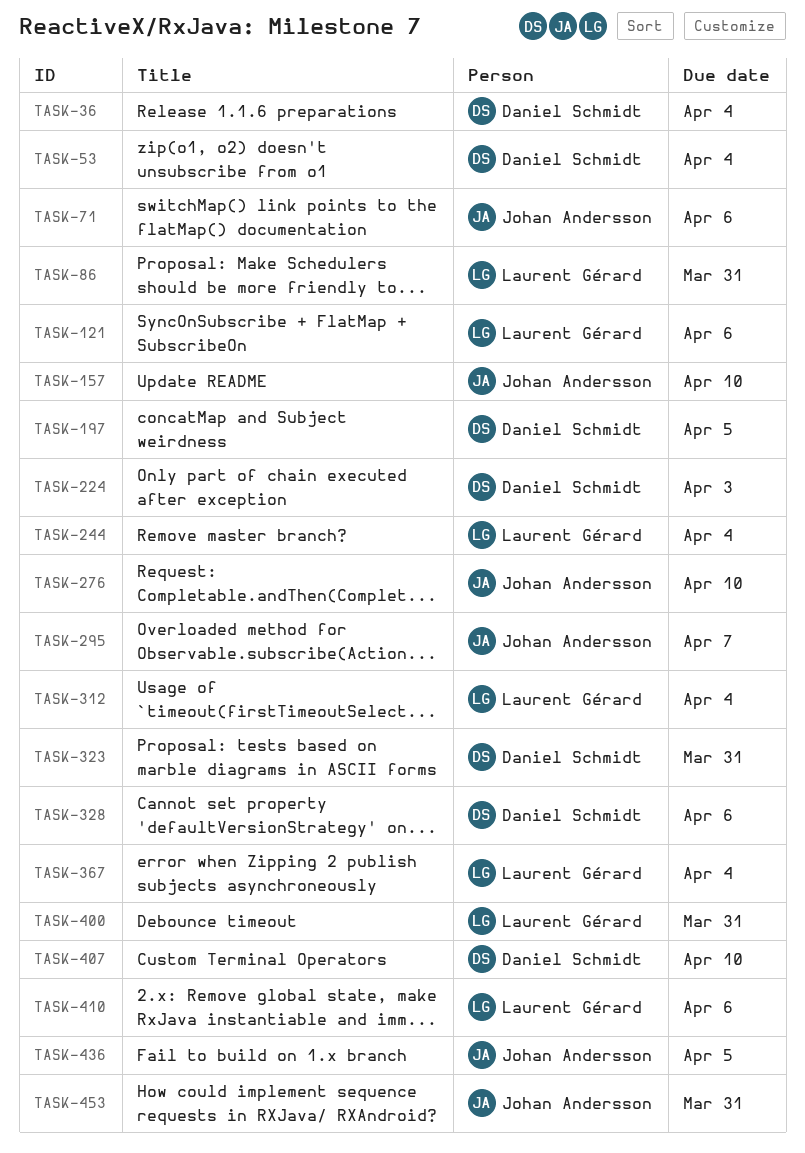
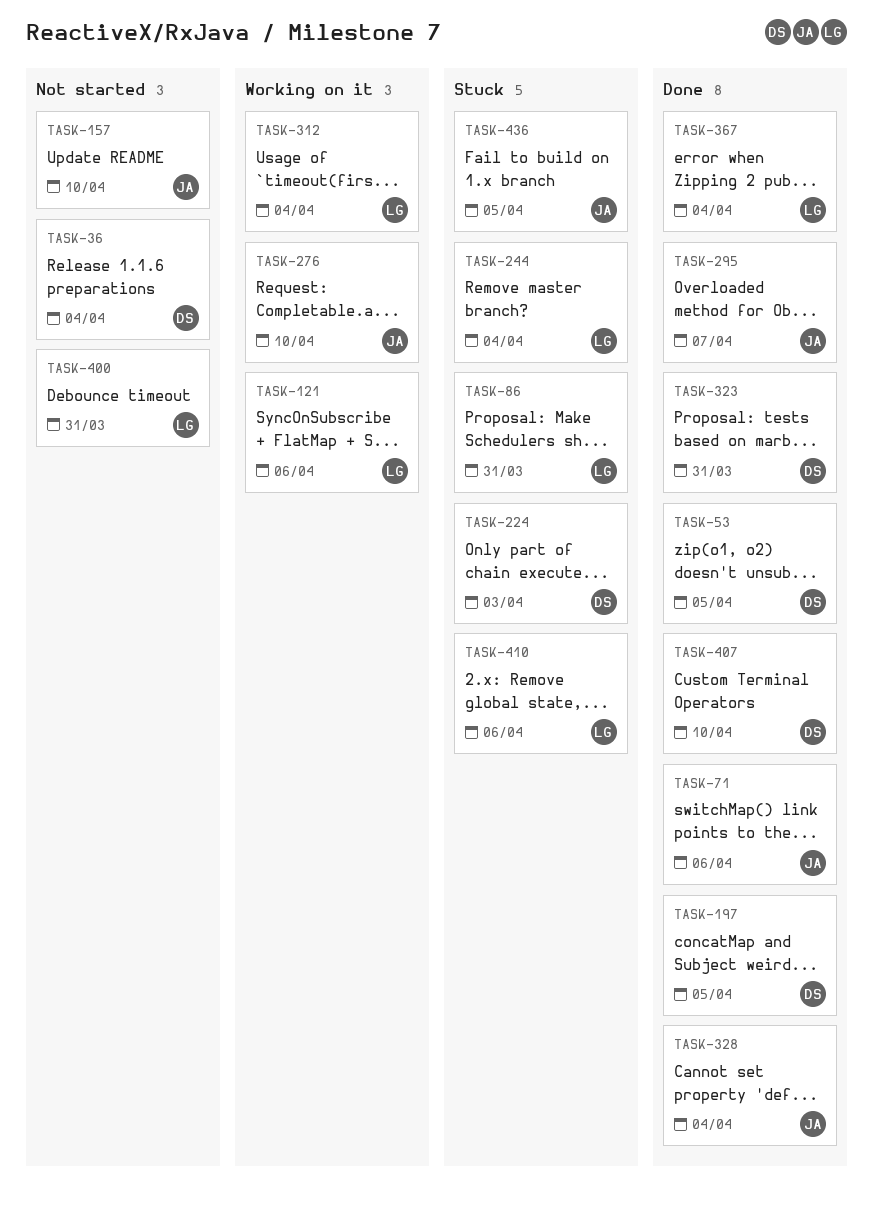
TASK-53, due: Apr 4 -> Apr 5
TASK-328, owner: Daniel Schmidt -> Johan Andersson
TASK-328, due: Apr 6 -> Apr 4
TASK-453: present -> none

